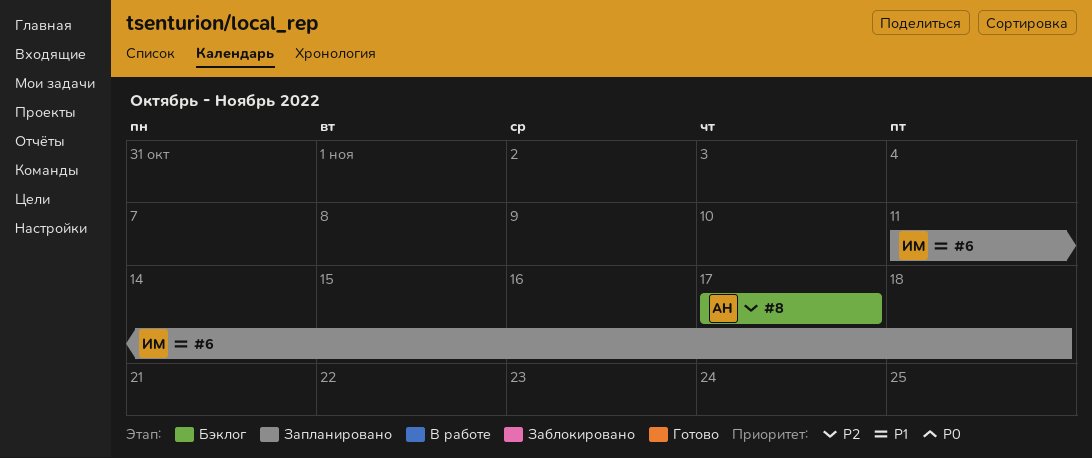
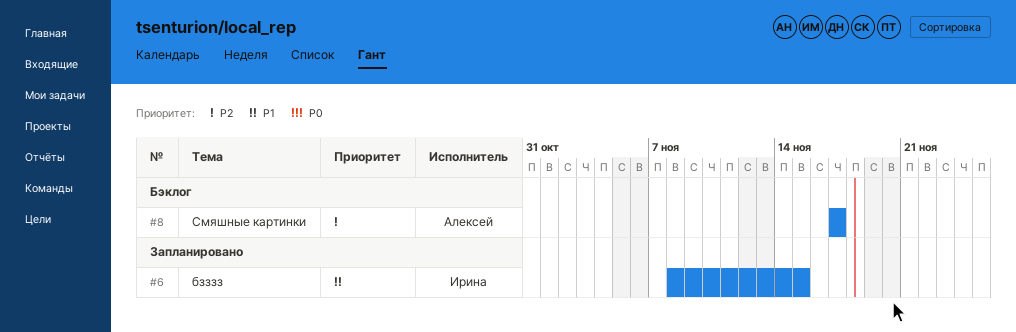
#6, start: Nov 11 -> Nov 8
#6, due: Nov 18 -> Nov 15

